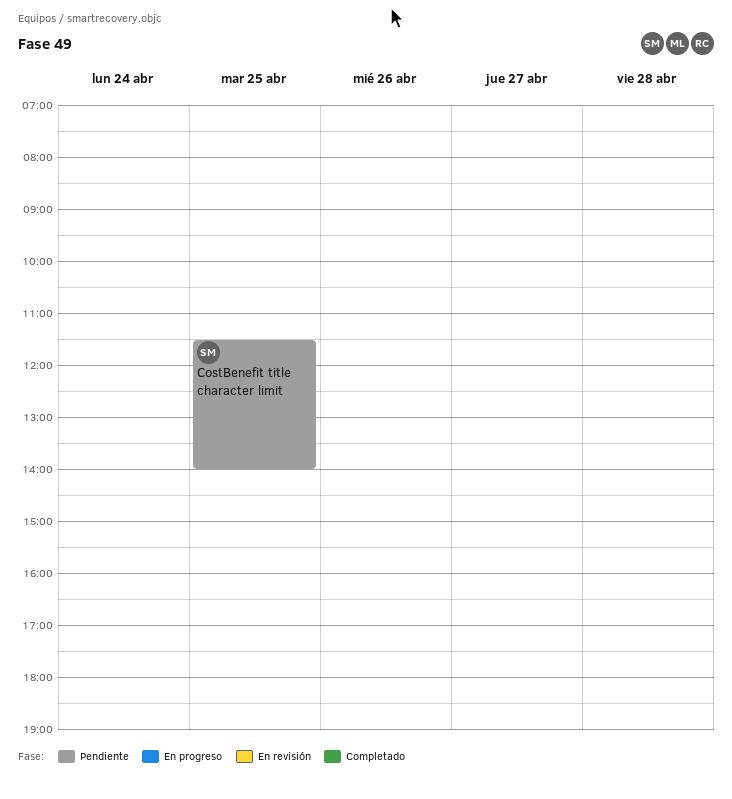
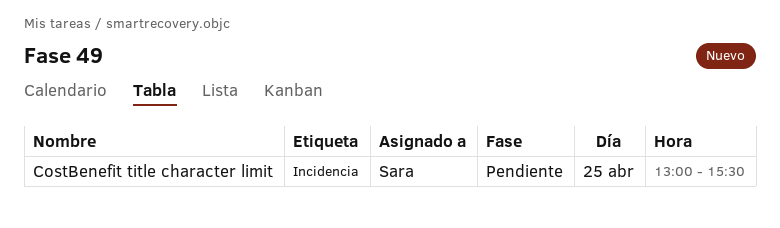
CostBenefit title character limit, begins: 11:30 -> 13:00
CostBenefit title character limit, ends: 14:00 -> 15:30

